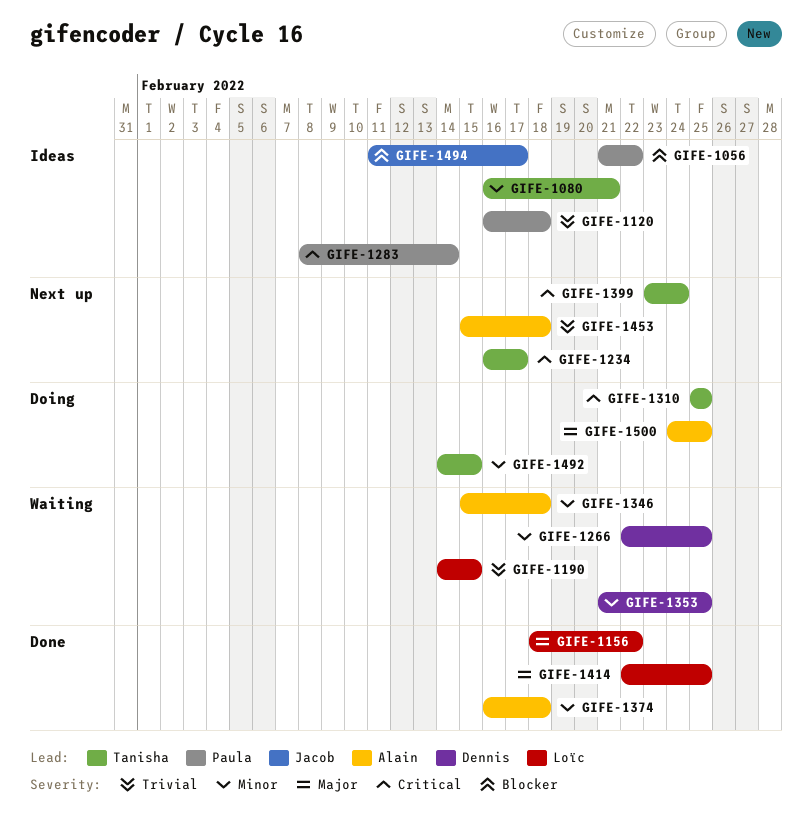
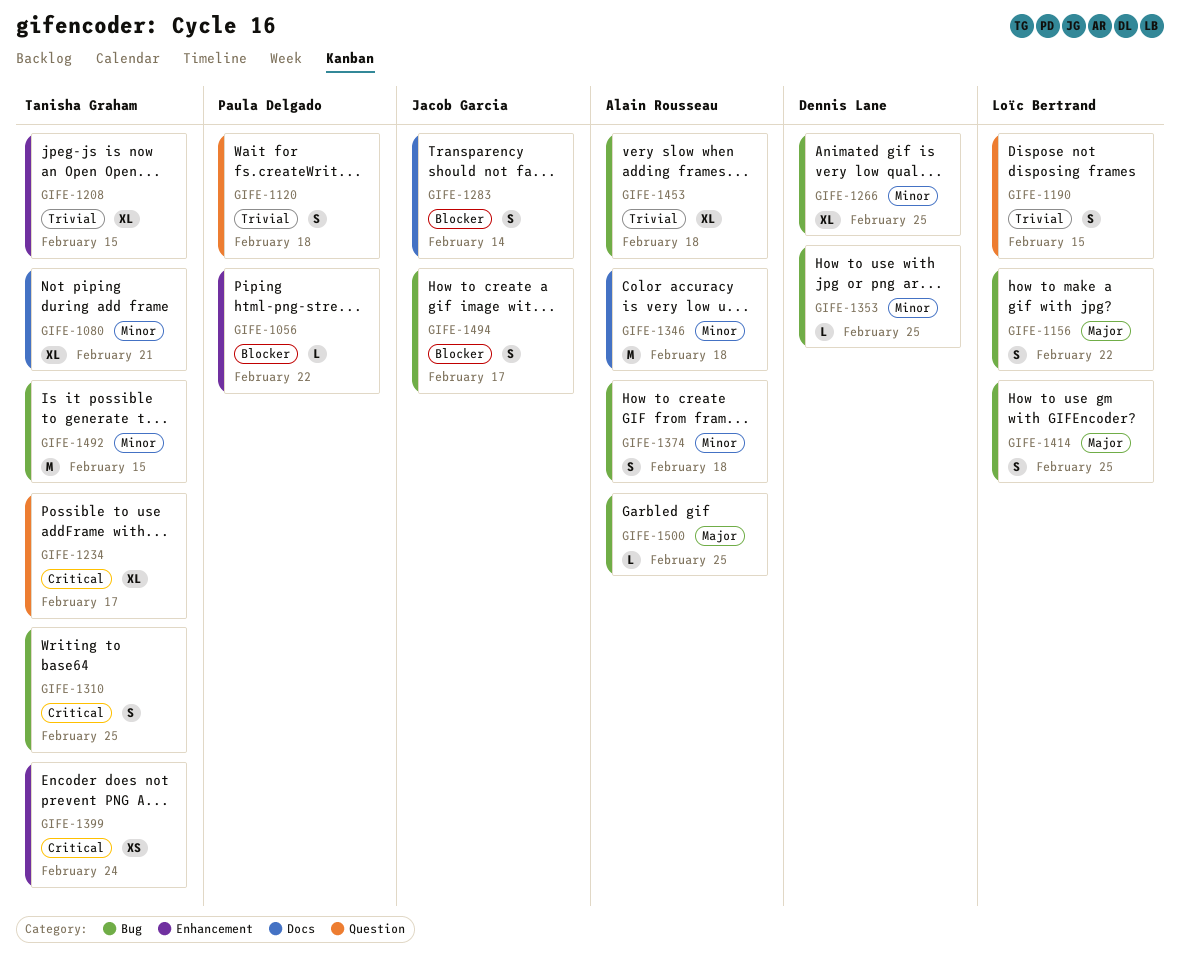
GIFE-1208: none -> present
GIFE-1283, owner: Paula Delgado -> Jacob Garcia
GIFE-1283, priority: Critical -> Blocker

